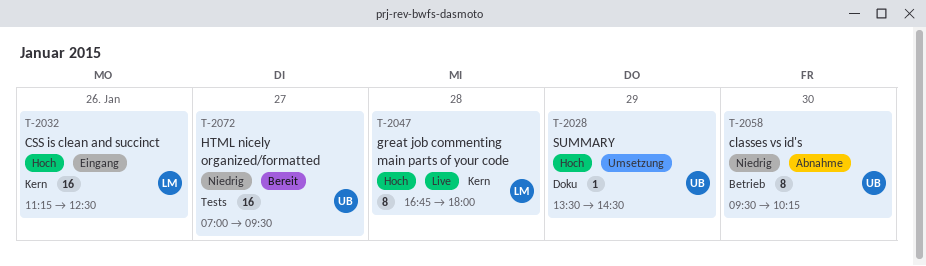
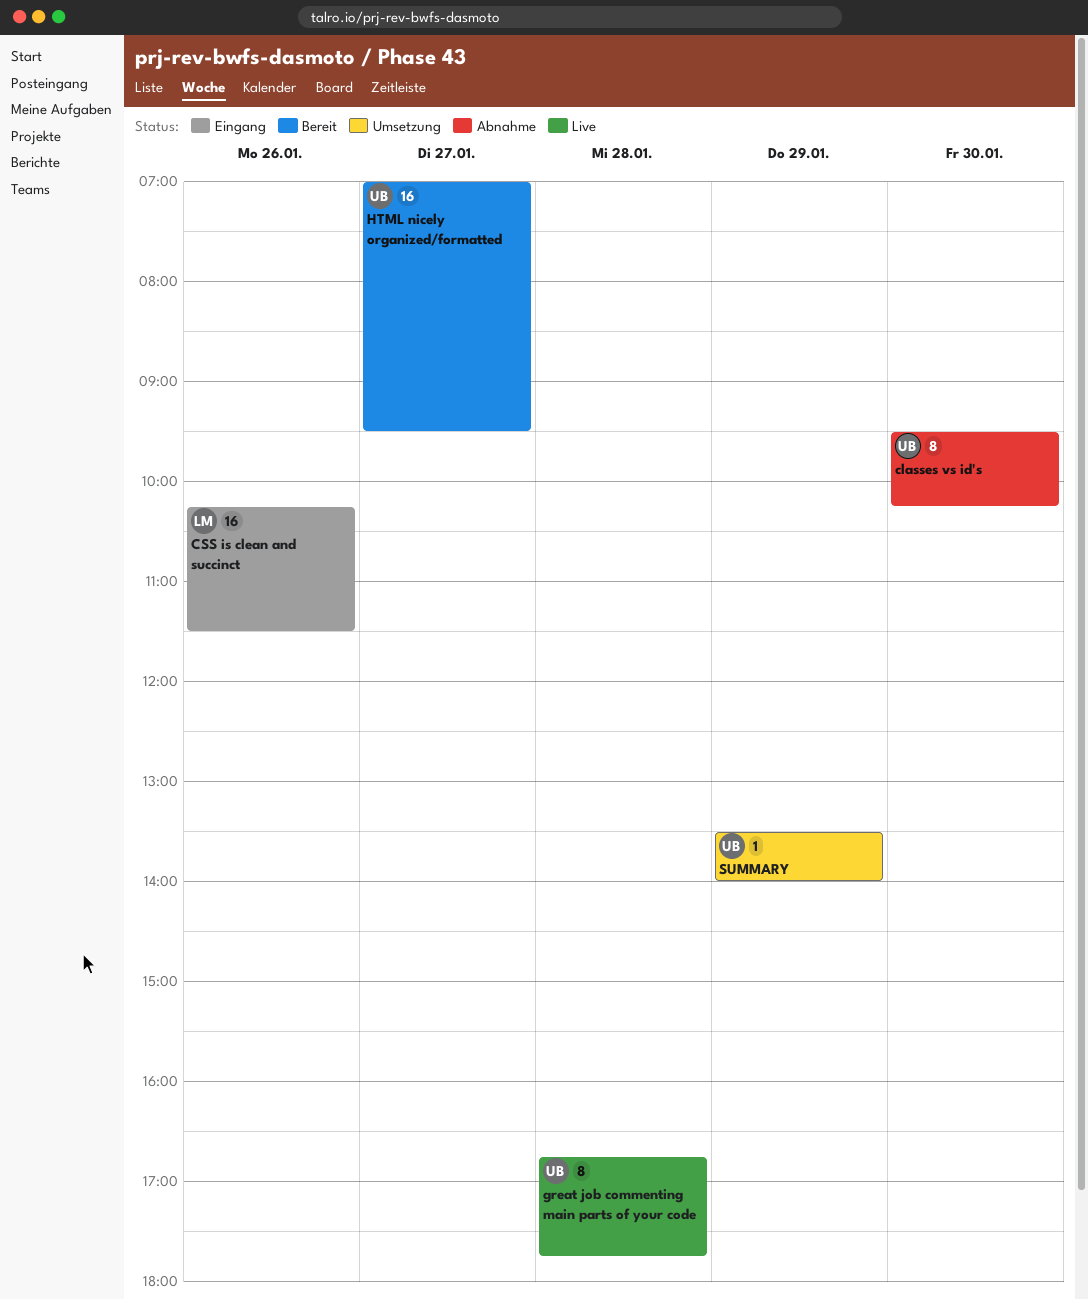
CSS is clean and succinct, begins: 11:15 -> 10:15
CSS is clean and succinct, ends: 12:30 -> 11:30
great job commenting main parts of your code, owner: LM -> UB
great job commenting main parts of your code, ends: 18:00 -> 17:45
SUMMARY, ends: 14:30 -> 14:00

